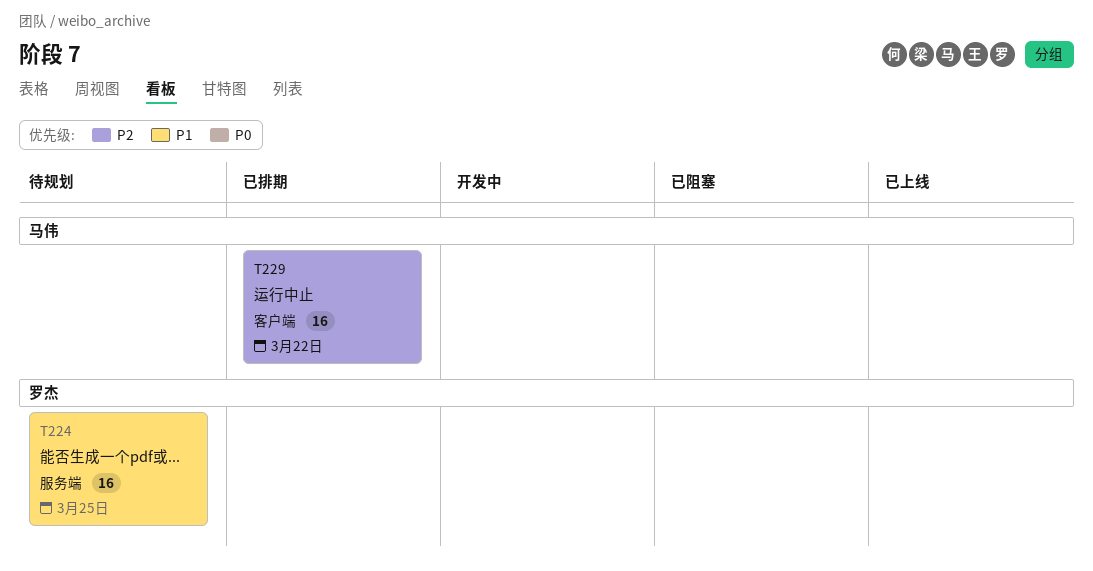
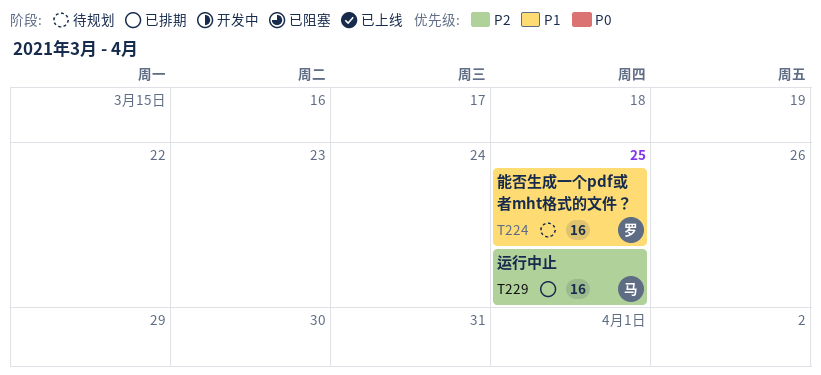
T229, due: Mar 22 -> Mar 25

